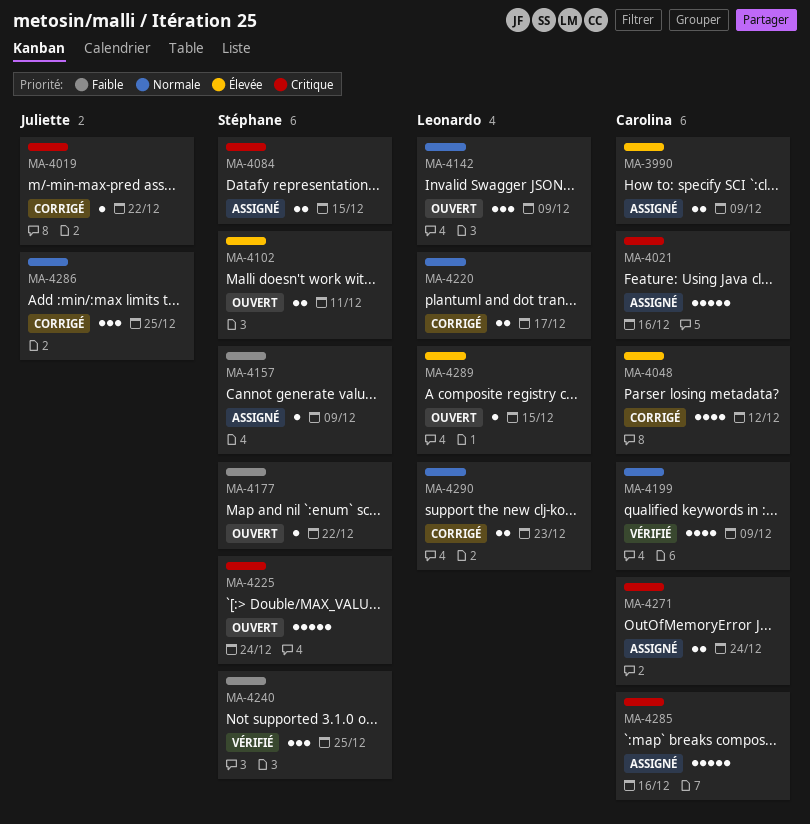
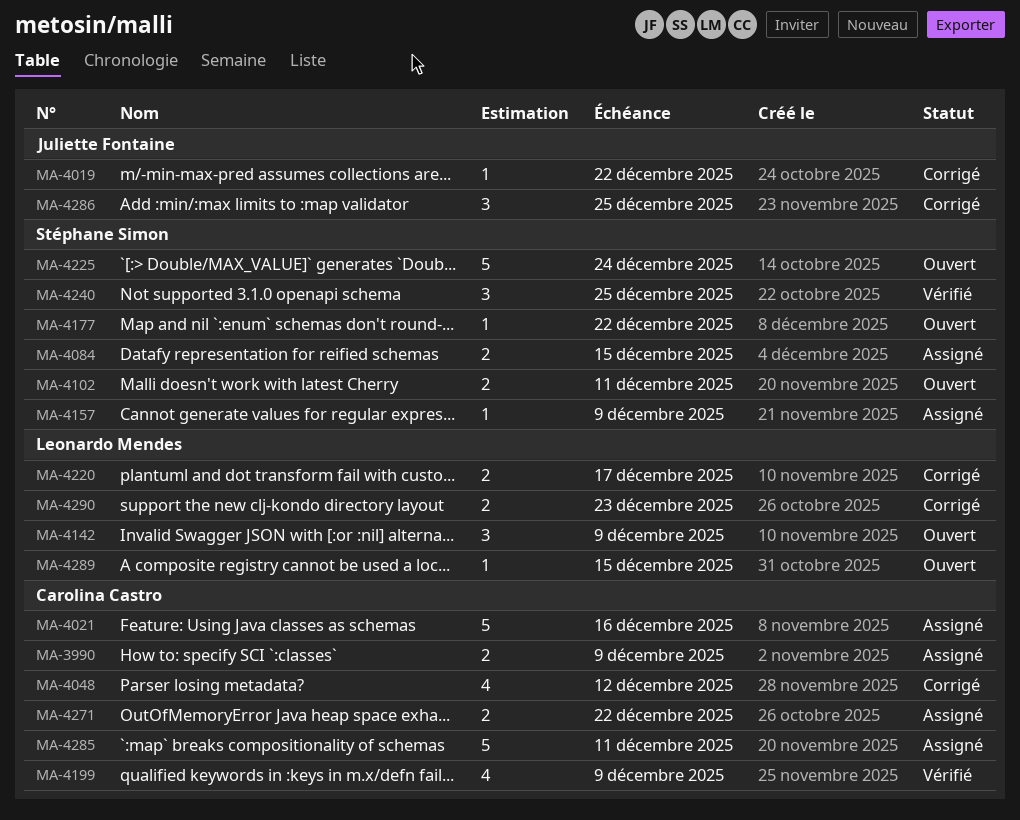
MA-4271, due: Dec 24 -> Dec 22
MA-4285, due: Dec 16 -> Dec 11

